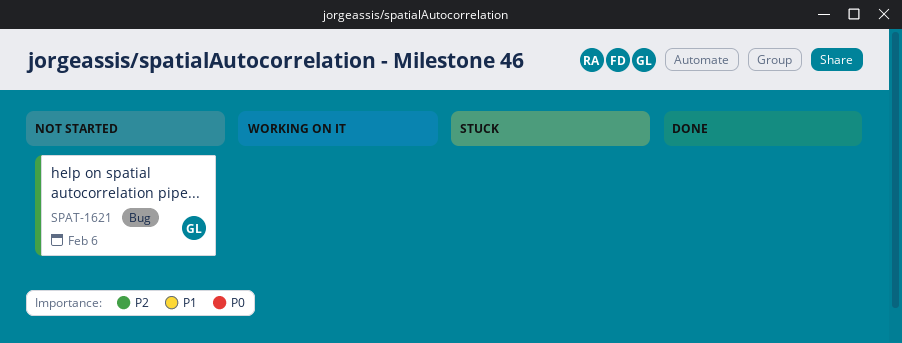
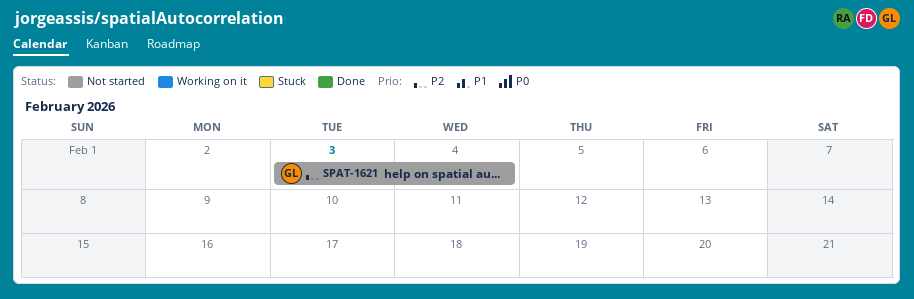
SPAT-1621, due: Feb 6 -> Feb 4

